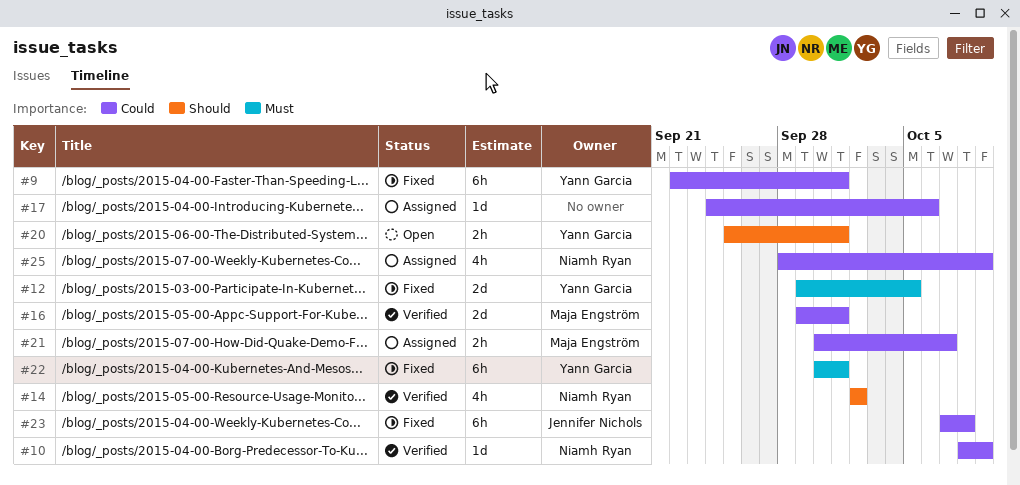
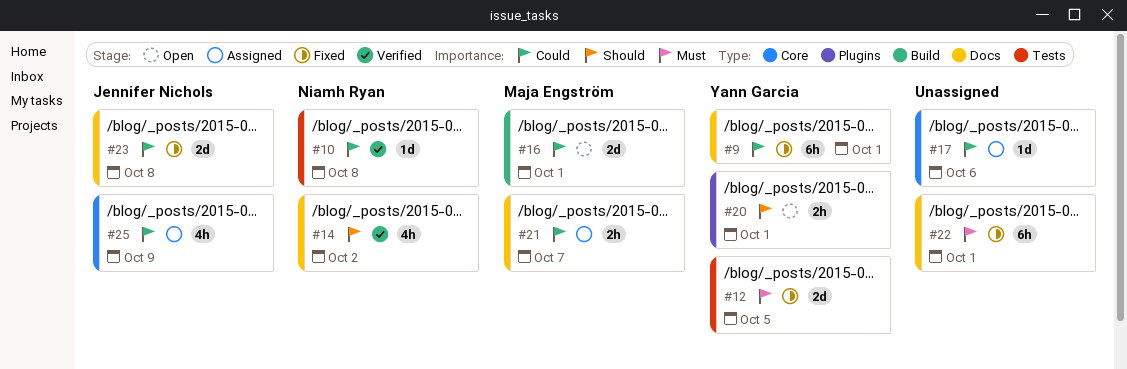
#10, due: Oct 9 -> Oct 8
#16, status: Verified -> Open
#22, owner: Yann Garcia -> none
#23, estimate: 6h -> 2d
#25, owner: Niamh Ryan -> Jennifer Nichols

